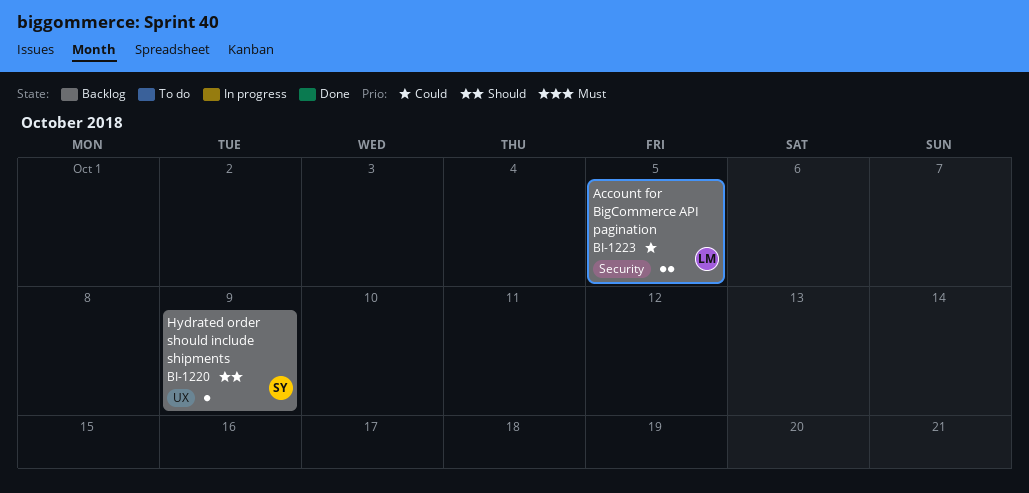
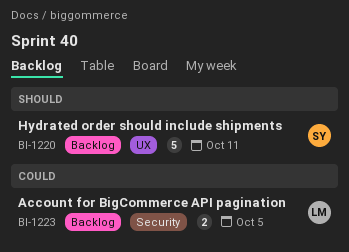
BI-1220, estimate: 1 -> 5
BI-1220, due: Oct 9 -> Oct 11

